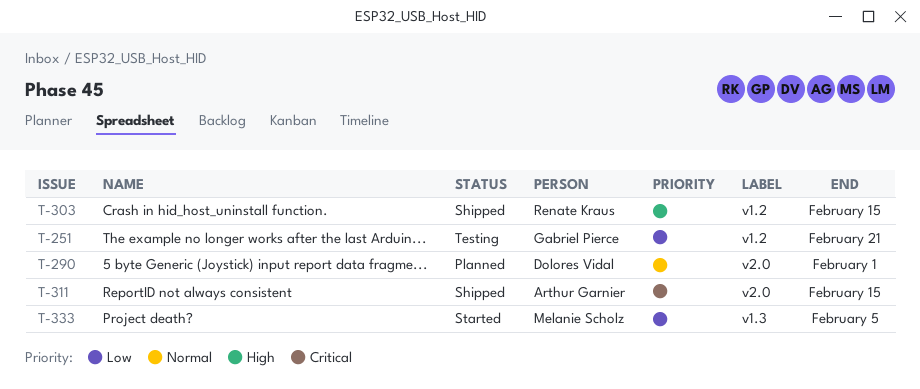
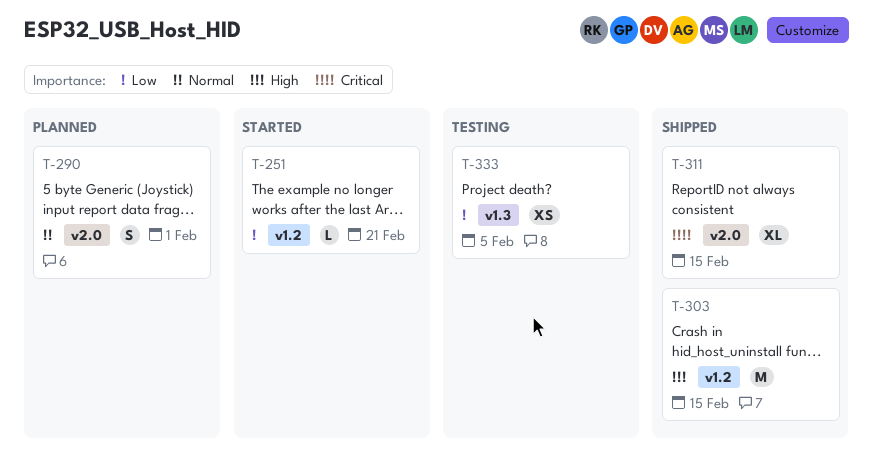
T-251, status: Testing -> Started
T-333, status: Started -> Testing

